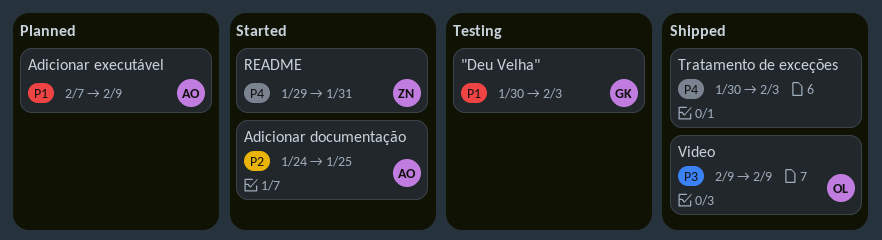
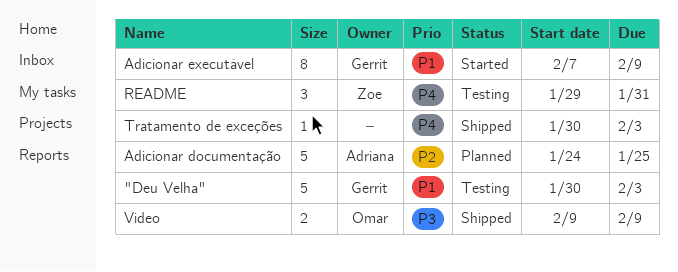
Adicionar documentação, status: Started -> Planned
Adicionar executável, status: Planned -> Started
Adicionar executável, owner: Adriana -> Gerrit
README, status: Started -> Testing

